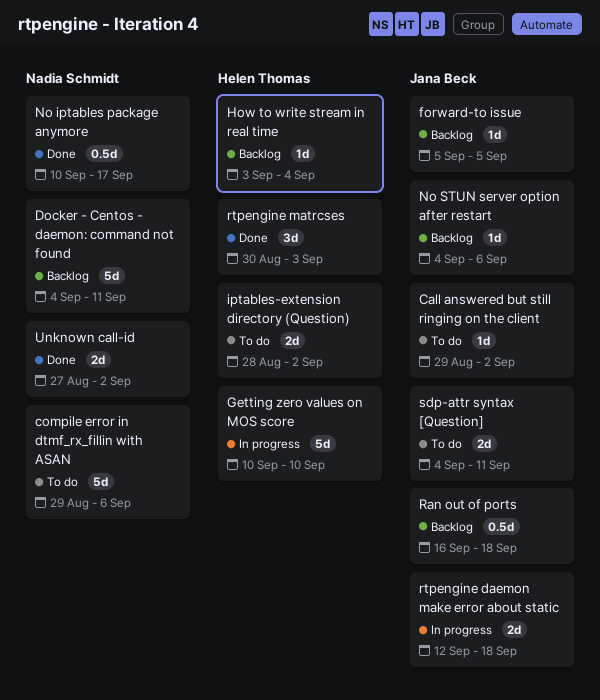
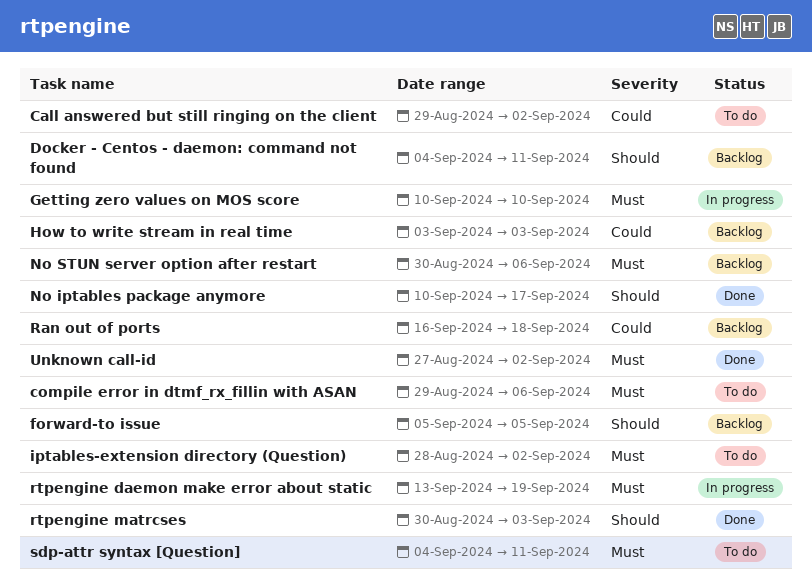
How to write stream in real time, due: Sep 4 -> Sep 3
No STUN server option after restart, start: Sep 4 -> Aug 30
rtpengine daemon make error about static, start: Sep 12 -> Sep 13
rtpengine daemon make error about static, due: Sep 18 -> Sep 19

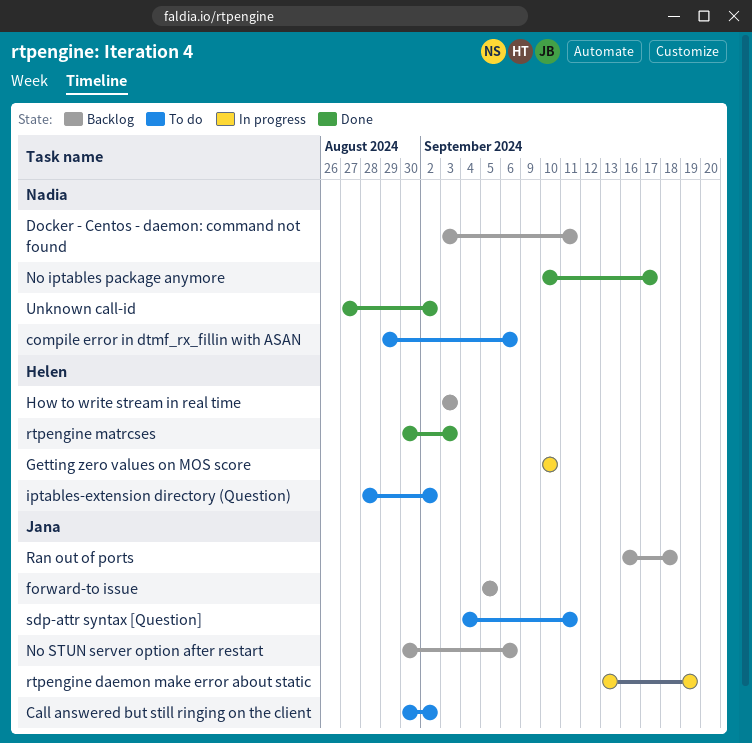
Call answered but still ringing on the client, start: Aug 29 -> Aug 30
Docker - Centos - daemon: command not found, start: Sep 4 -> Sep 3

